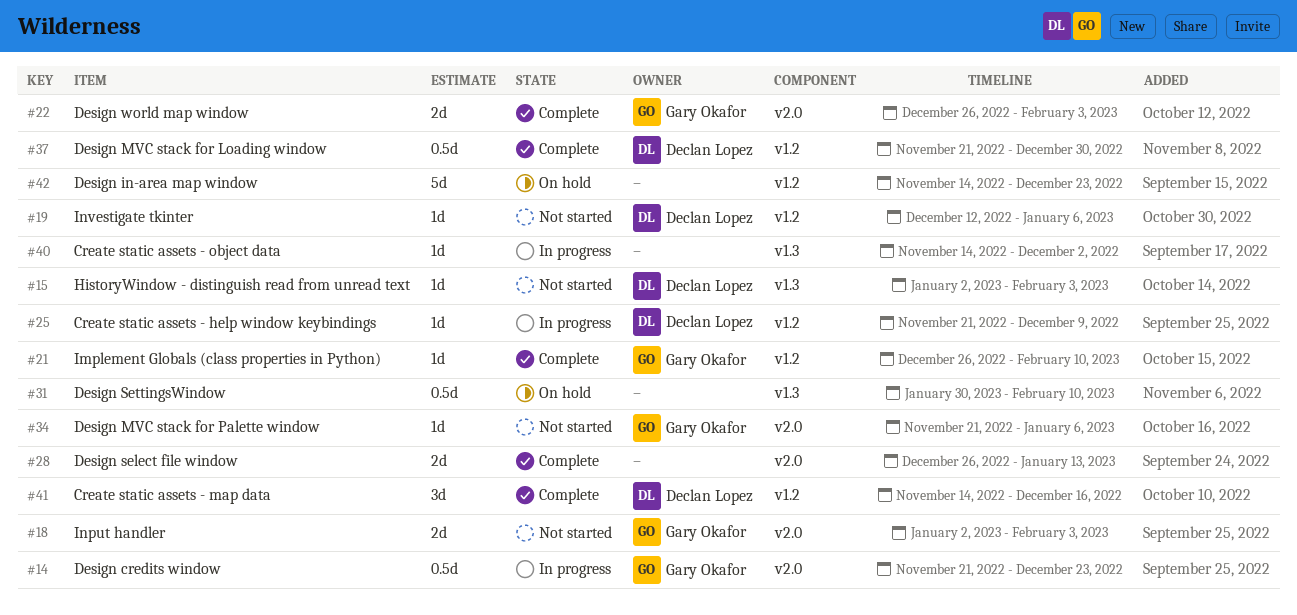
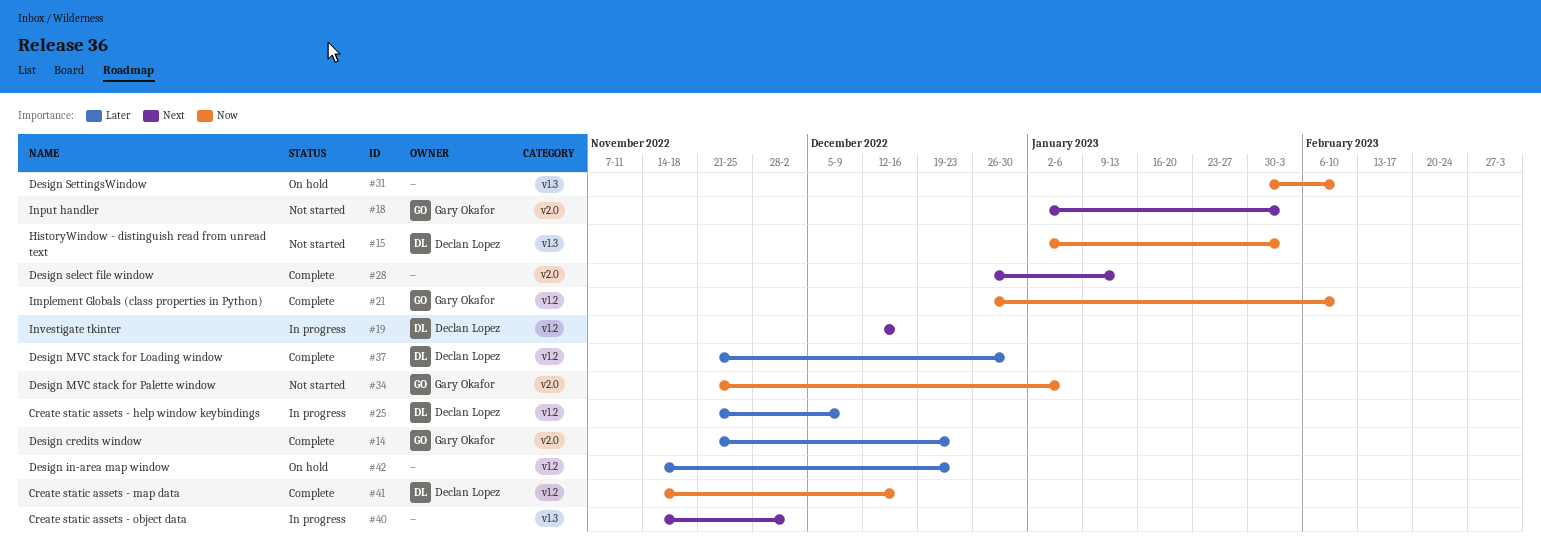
#14, status: In progress -> Complete
#19, status: Not started -> In progress
#19, due: Jan 6 -> Dec 16
#22: present -> none

